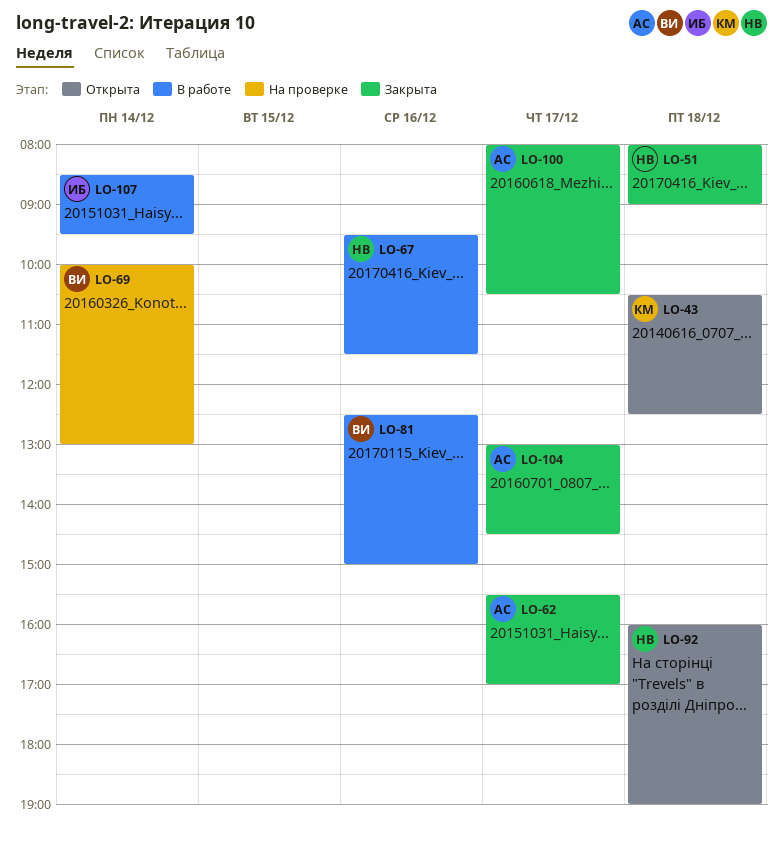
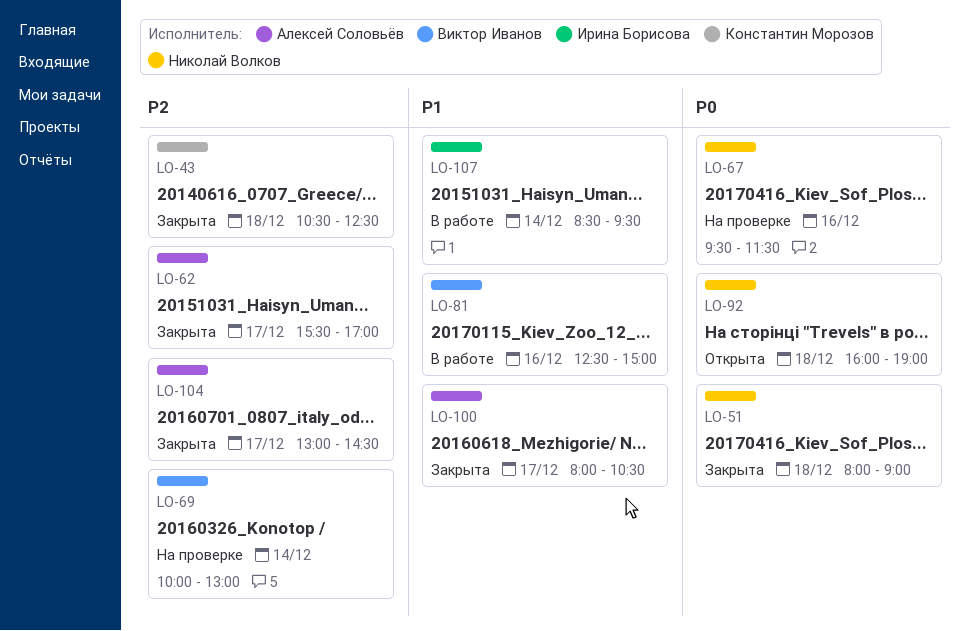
LO-43, status: Открыта -> Закрыта
LO-67, status: В работе -> На проверке

